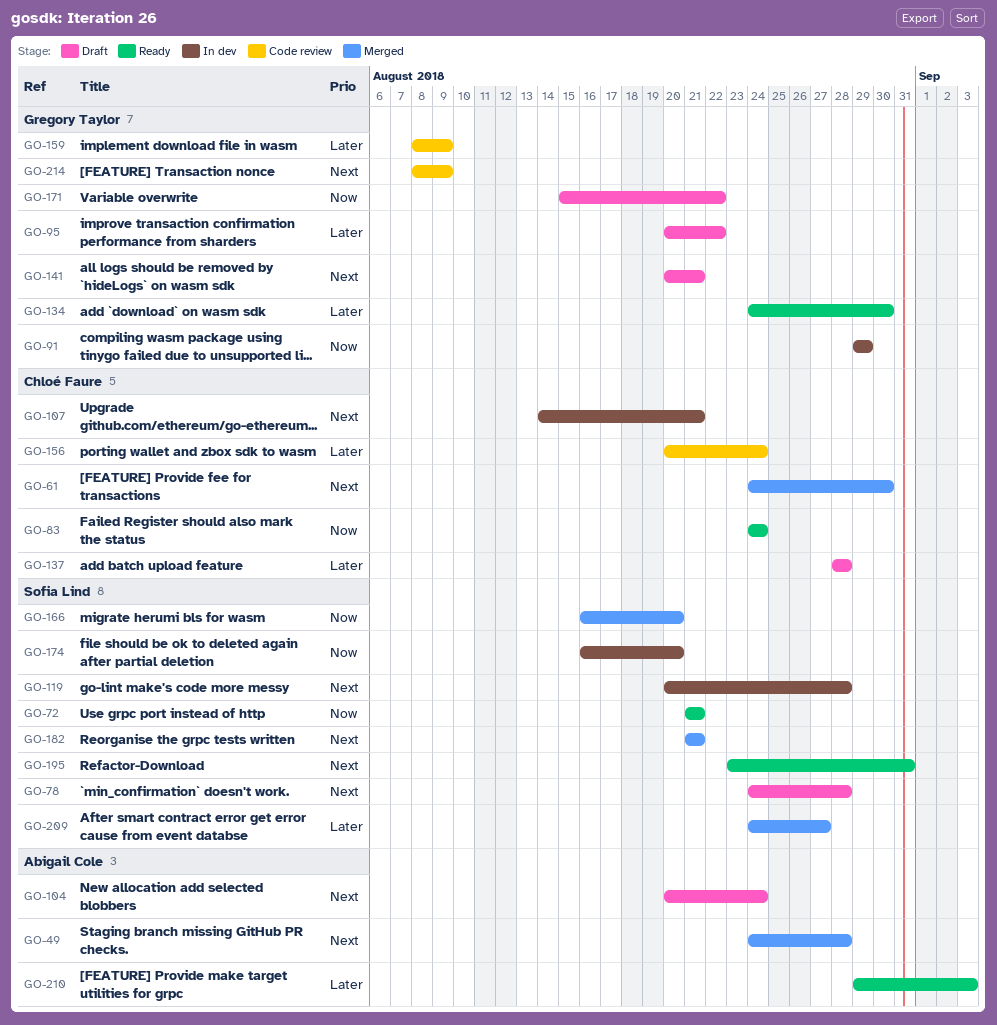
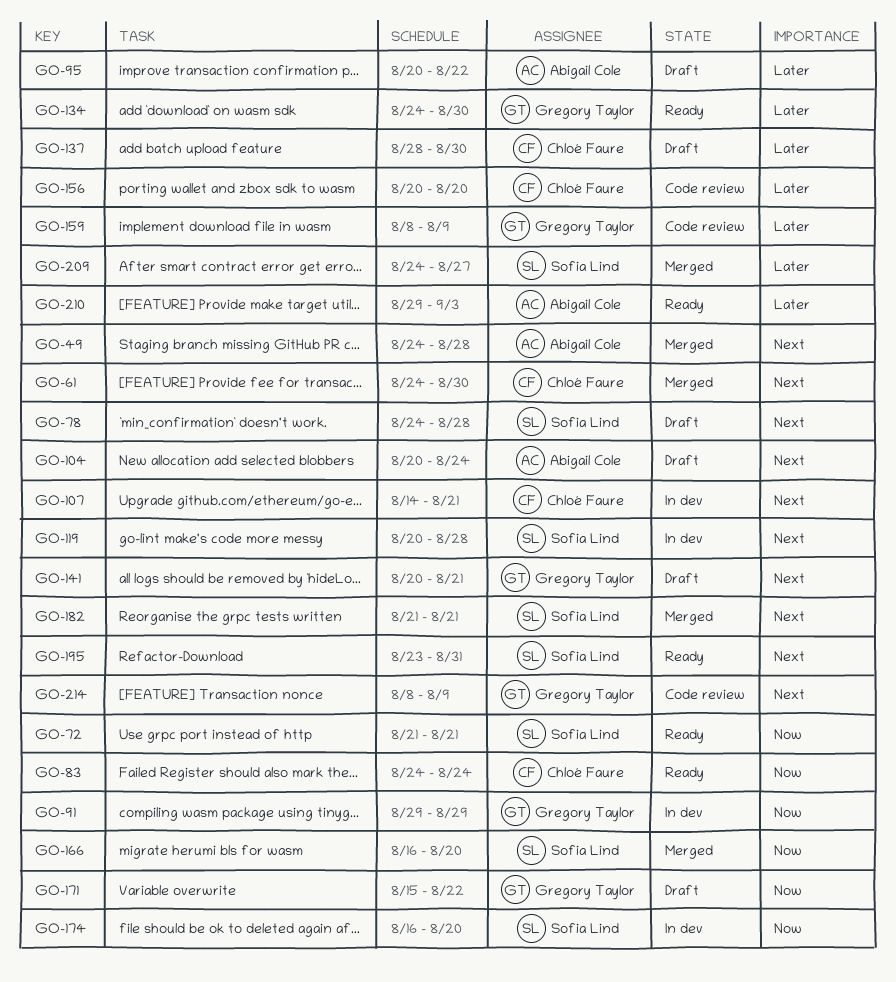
GO-95, owner: Gregory Taylor -> Abigail Cole
GO-137, due: Aug 28 -> Aug 30
GO-156, due: Aug 24 -> Aug 20

